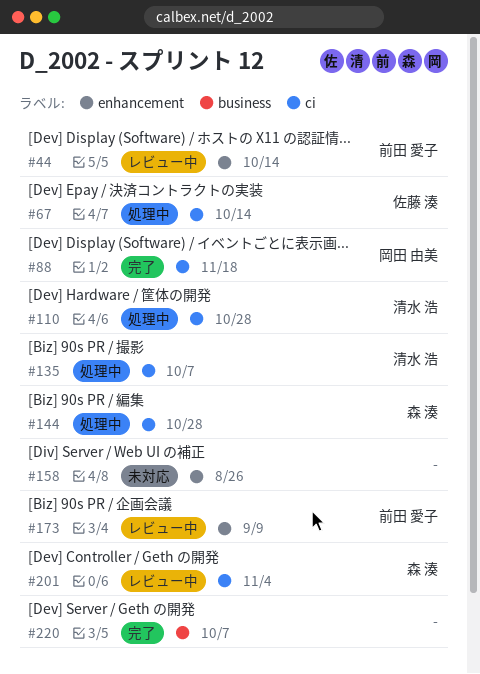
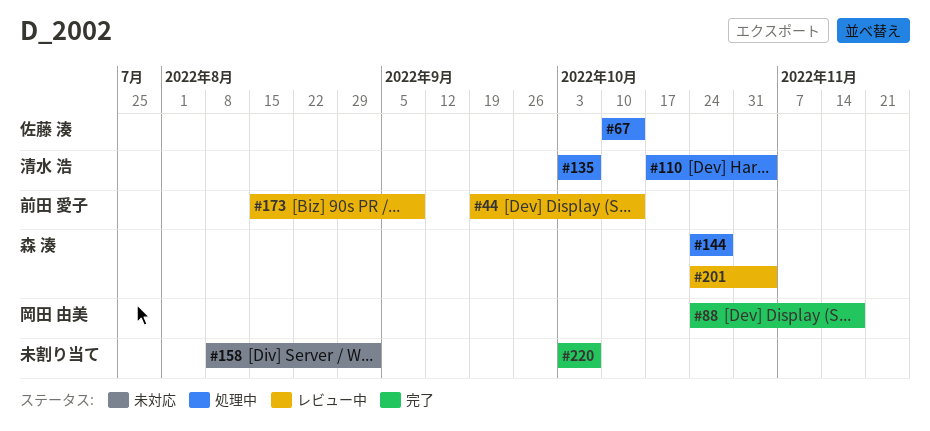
#110, due: Oct 28 -> Nov 4
#158, due: Aug 26 -> Sep 2

